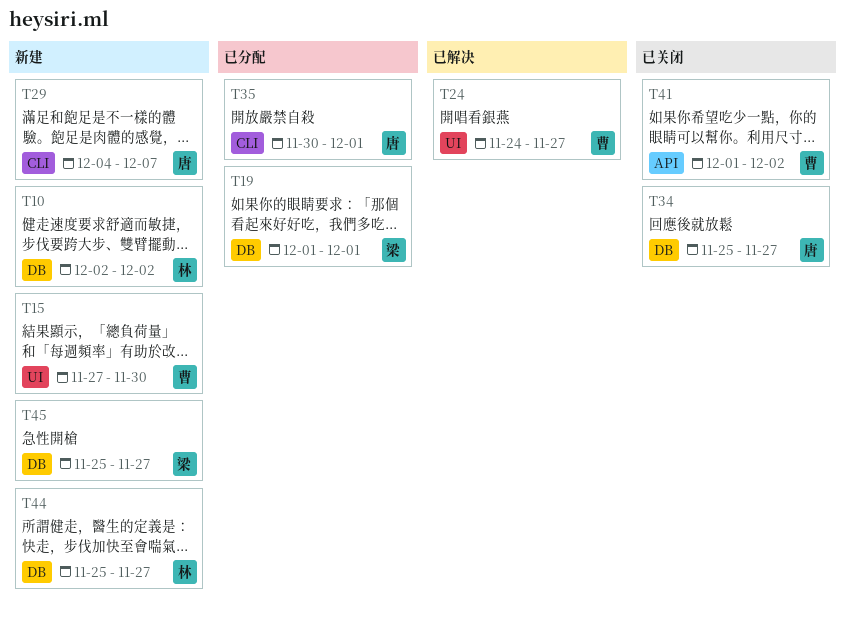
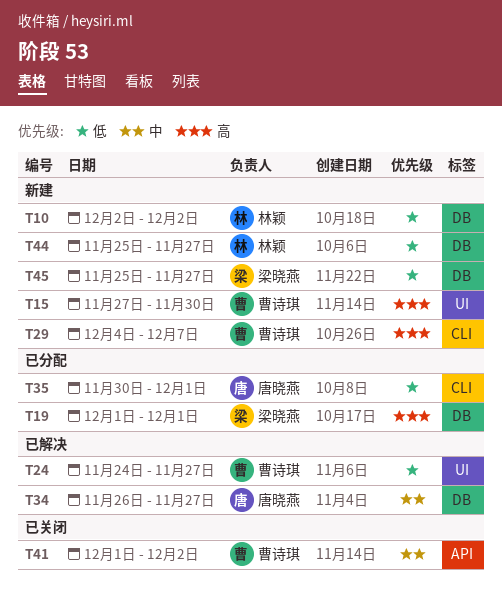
T29, owner: 唐晓燕 -> 曹诗琪
T34, status: 已关闭 -> 已解决
T34, start: Nov 25 -> Nov 26

